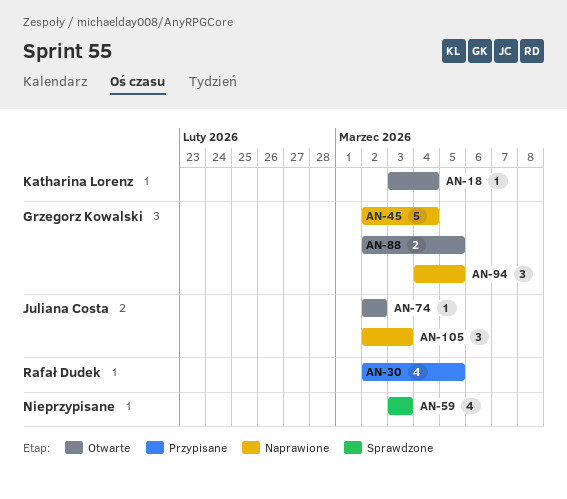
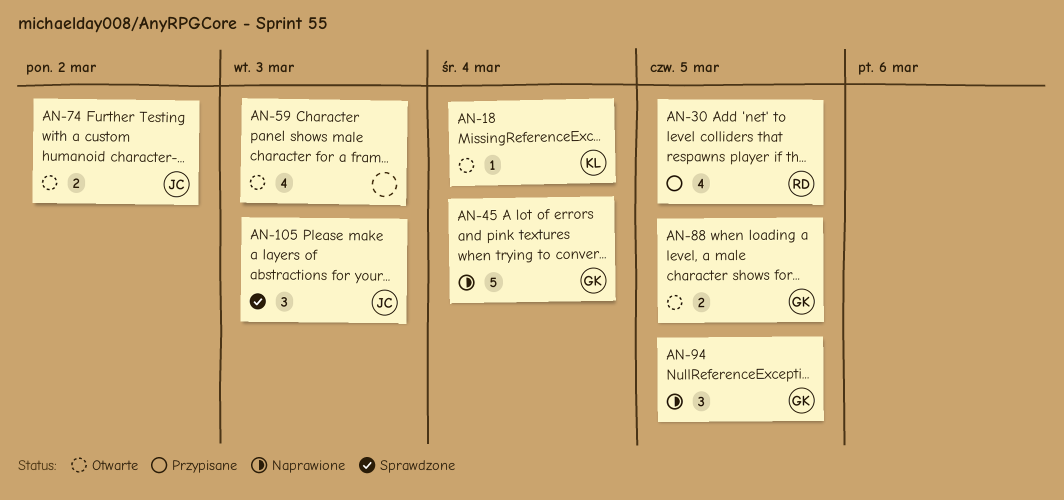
AN-59, status: Sprawdzone -> Otwarte
AN-74, estimate: 1 -> 2
AN-105, status: Naprawione -> Sprawdzone

